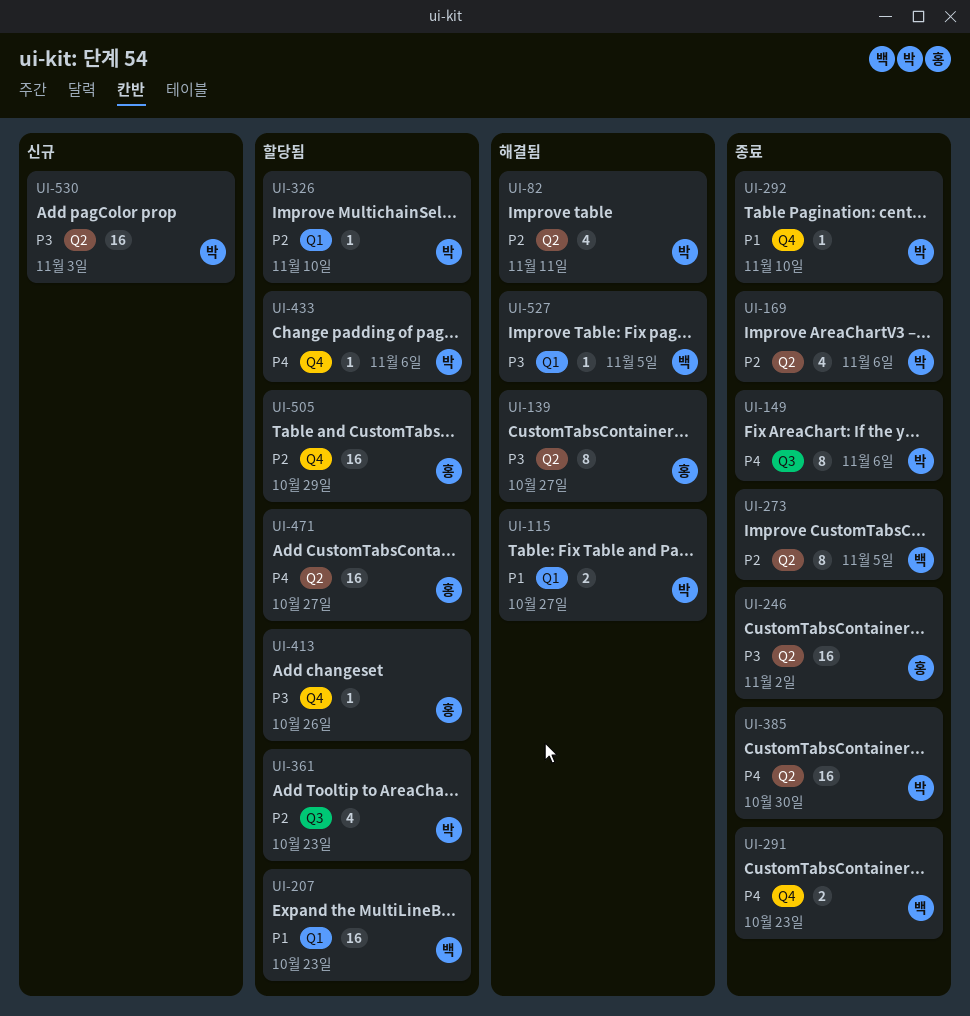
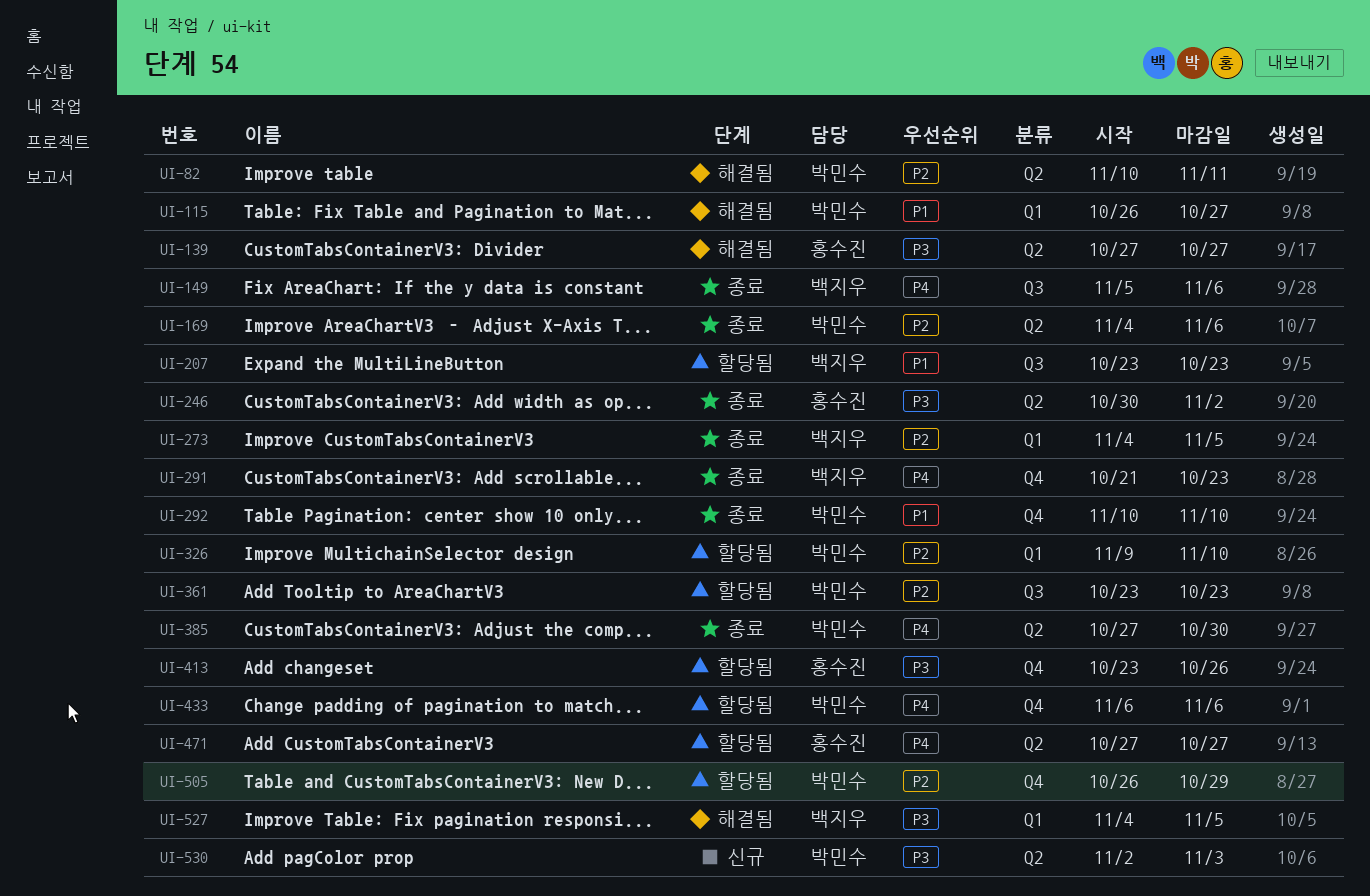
UI-149, owner: 박민수 -> 백지우
UI-207, label: Q1 -> Q3
UI-273, label: Q2 -> Q1
UI-505, owner: 홍수진 -> 박민수

